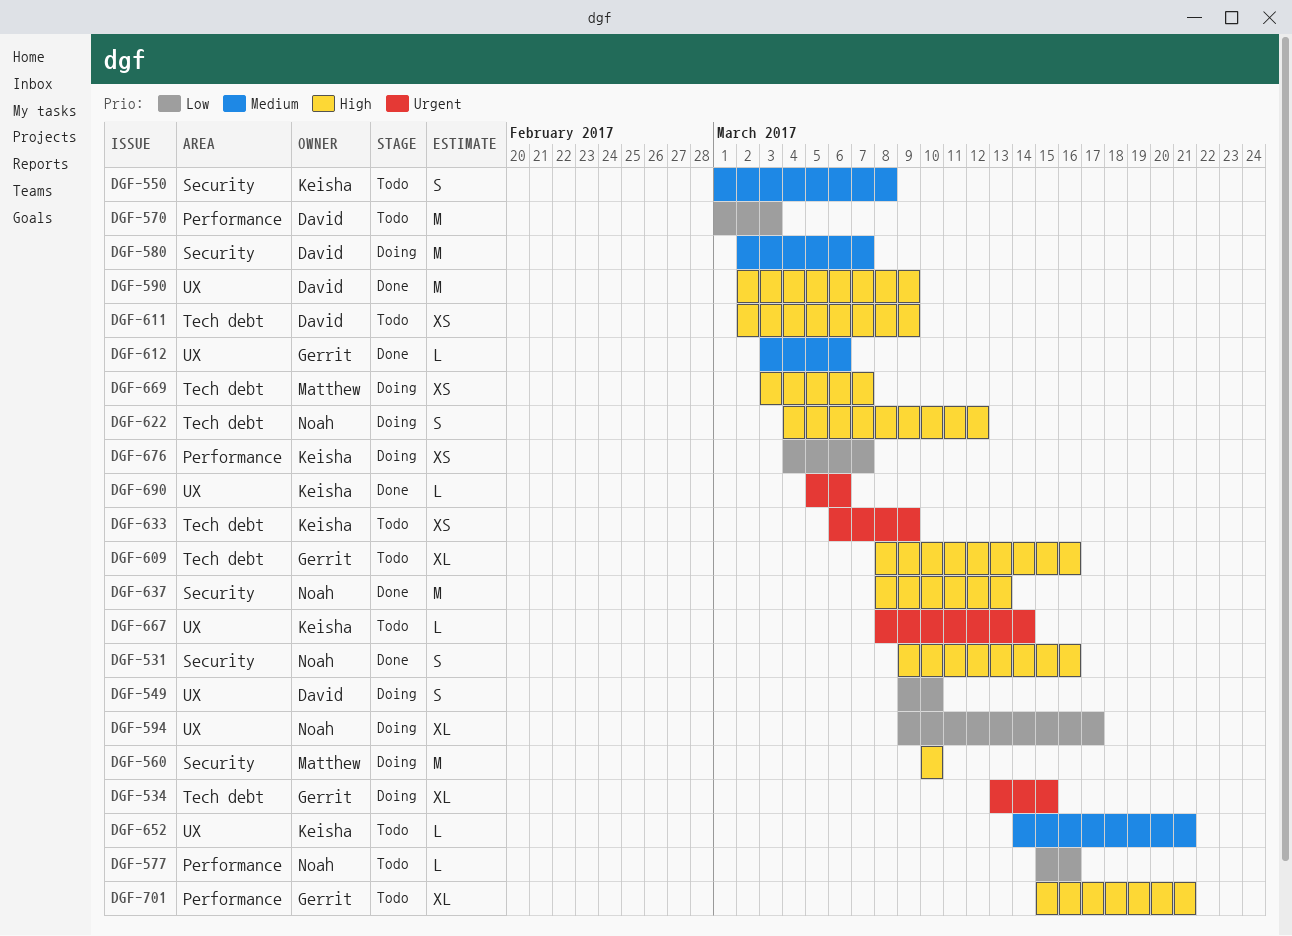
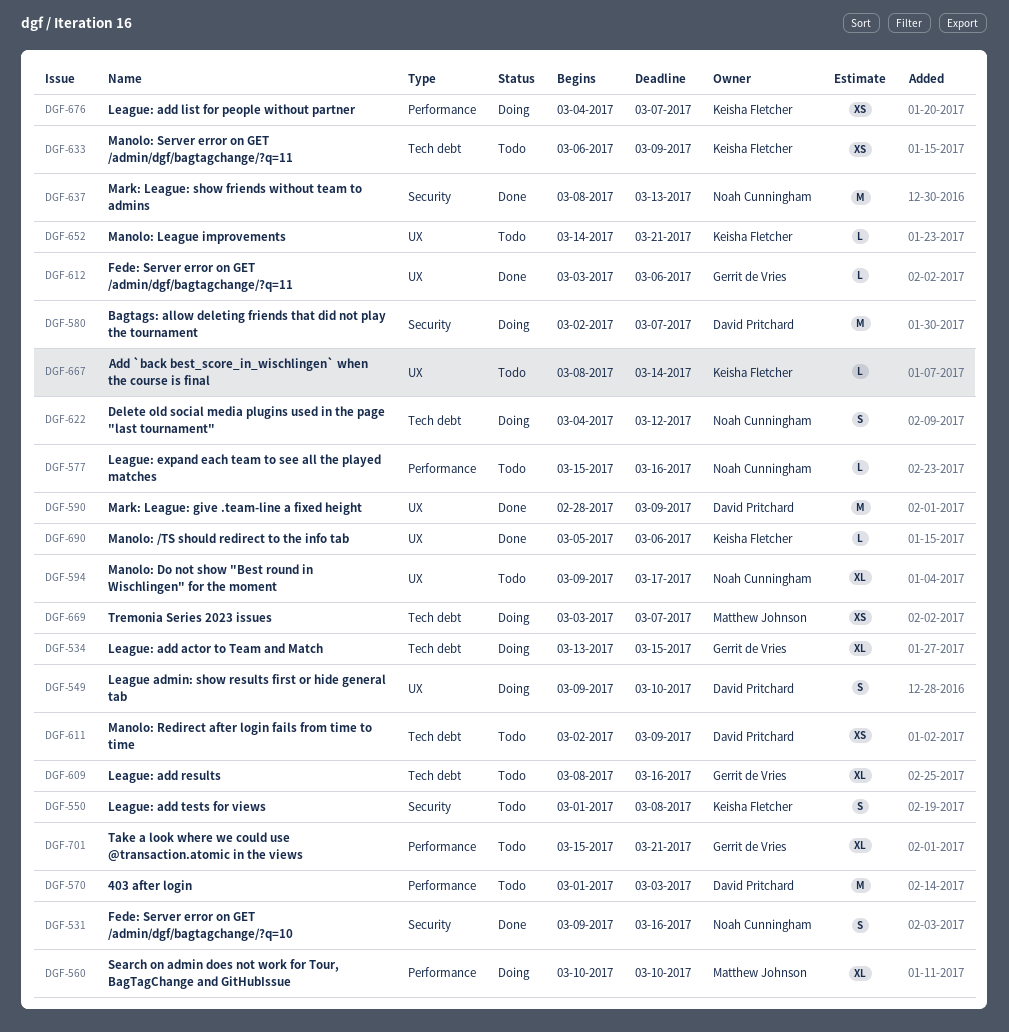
DGF-560, label: Security -> Performance
DGF-560, estimate: M -> XL
DGF-590, start: Mar 2 -> Feb 28
DGF-594, status: Doing -> Todo

